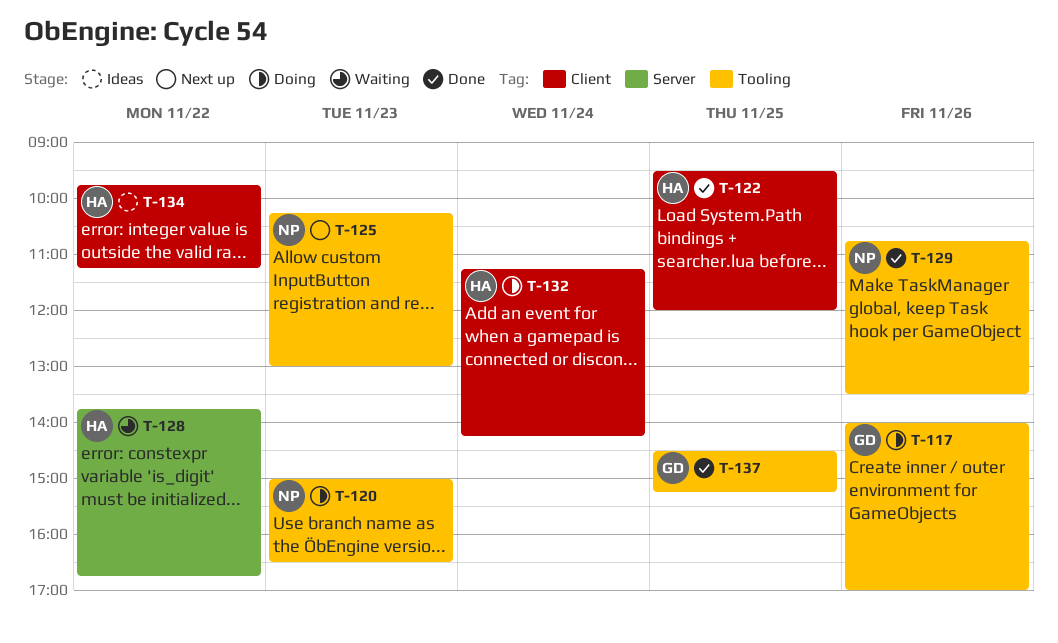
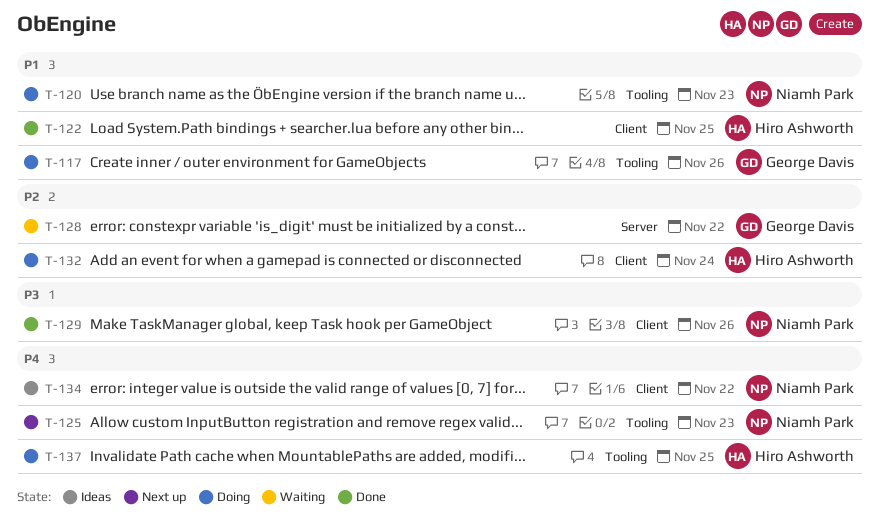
T-128, owner: Hiro Ashworth -> George Davis
T-129, label: Tooling -> Client
T-134, owner: Hiro Ashworth -> Niamh Park
T-137, status: Done -> Doing
T-137, owner: George Davis -> Hiro Ashworth

